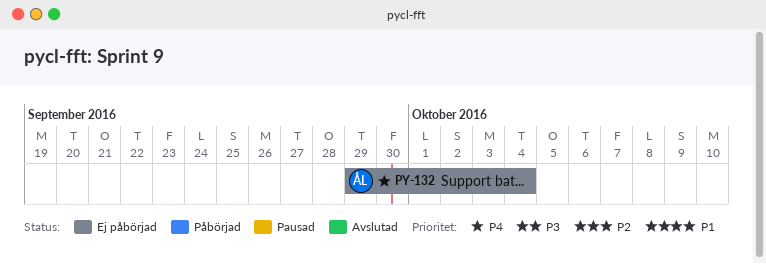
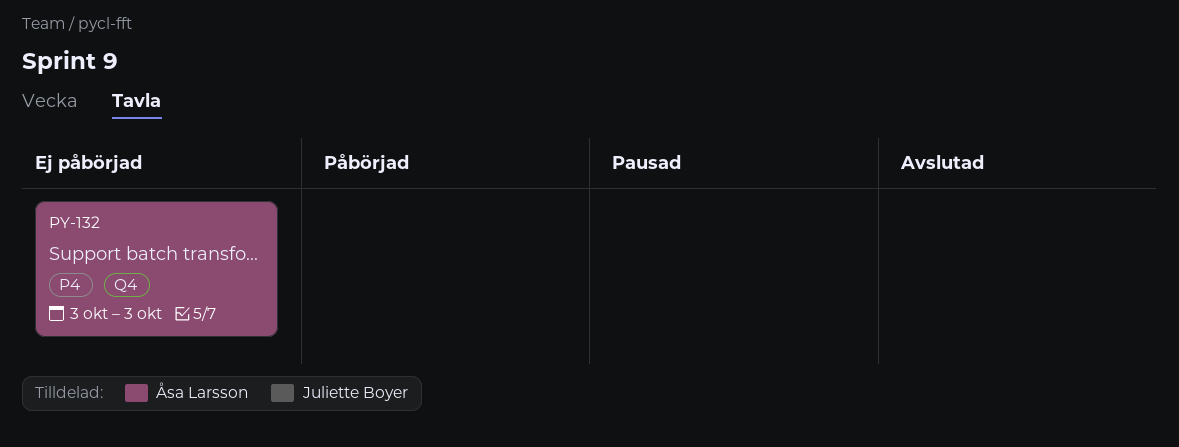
PY-132, start: Sep 29 -> Oct 3
PY-132, due: Oct 4 -> Oct 3

